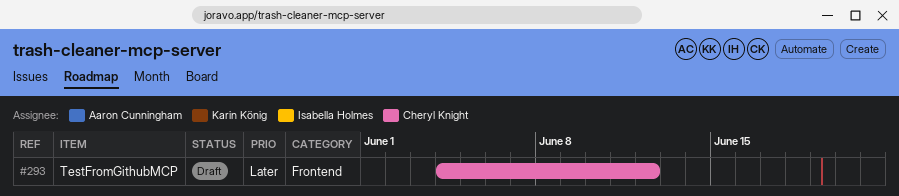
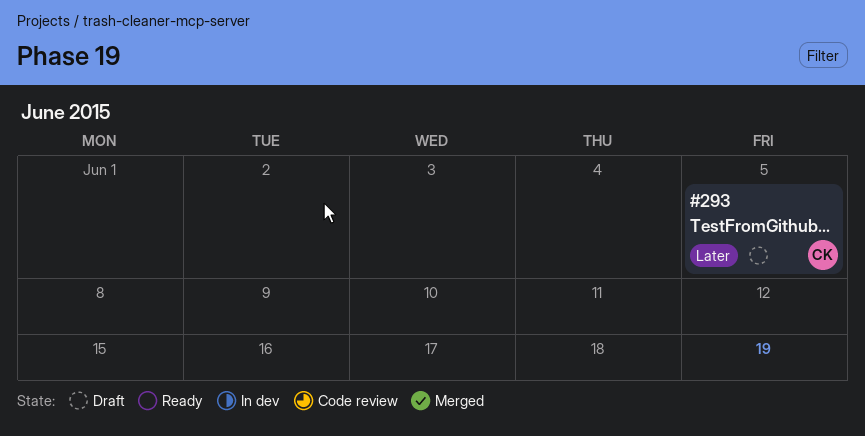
#293, due: Jun 12 -> Jun 5

